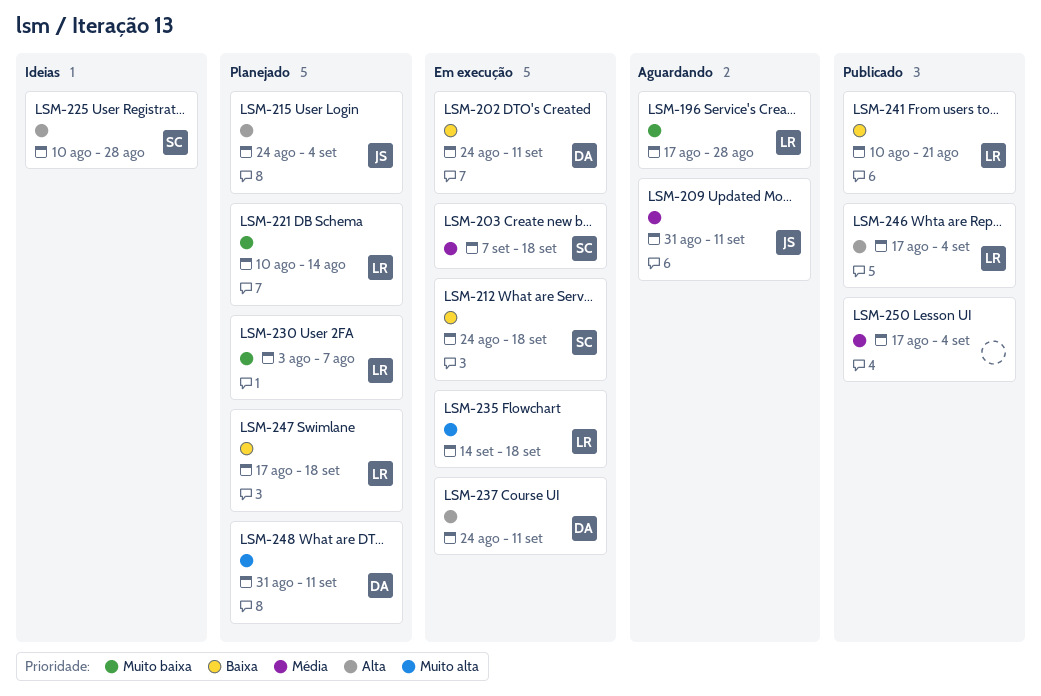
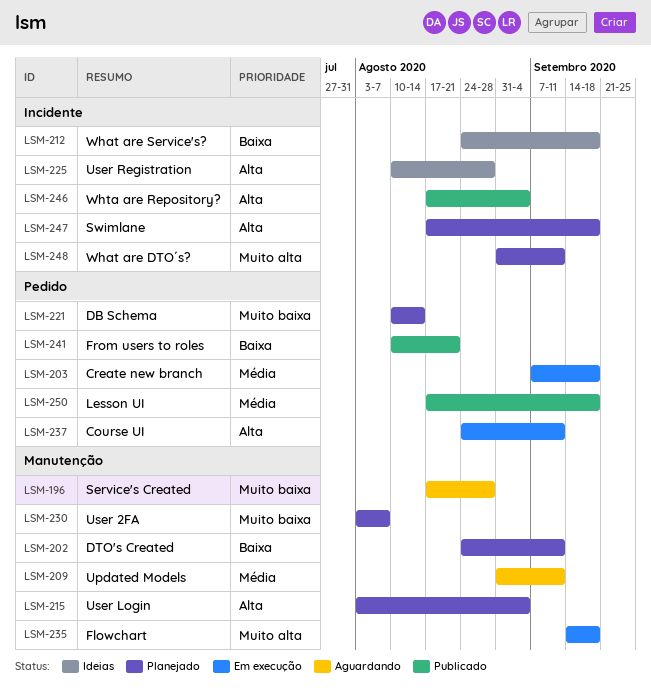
LSM-202, status: Em execução -> Planejado
LSM-212, status: Em execução -> Ideias
LSM-215, start: Aug 24 -> Aug 3
LSM-247, priority: Baixa -> Alta
LSM-250, due: Sep 4 -> Sep 18

